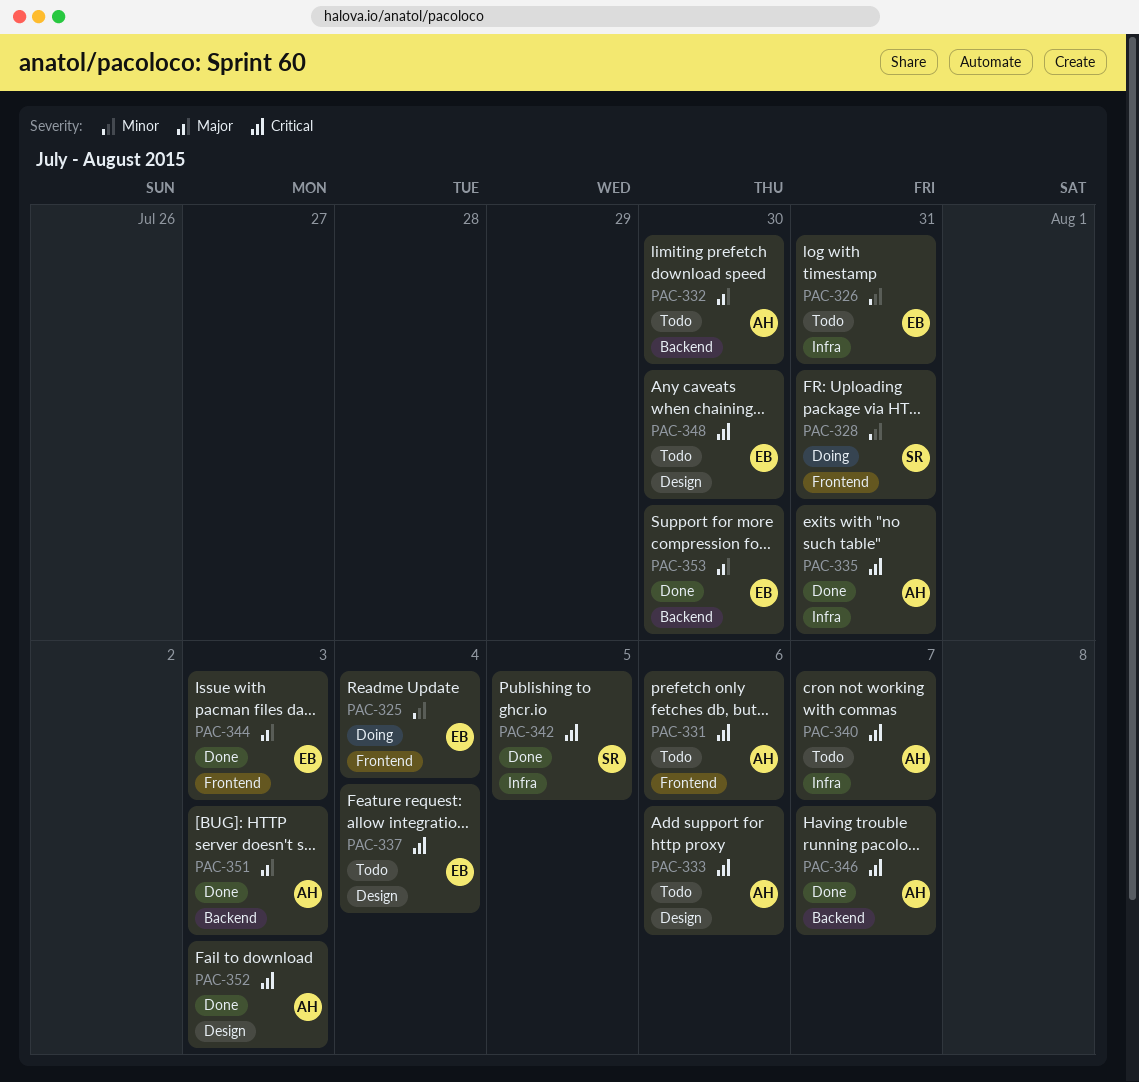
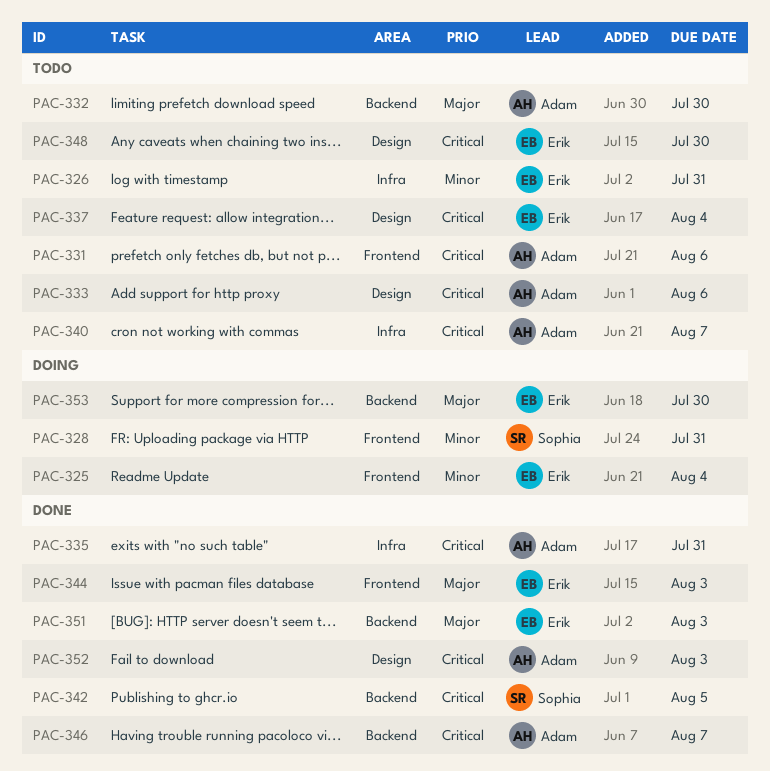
PAC-342, label: Infra -> Backend
PAC-351, owner: Adam -> Erik
PAC-353, status: Done -> Doing

